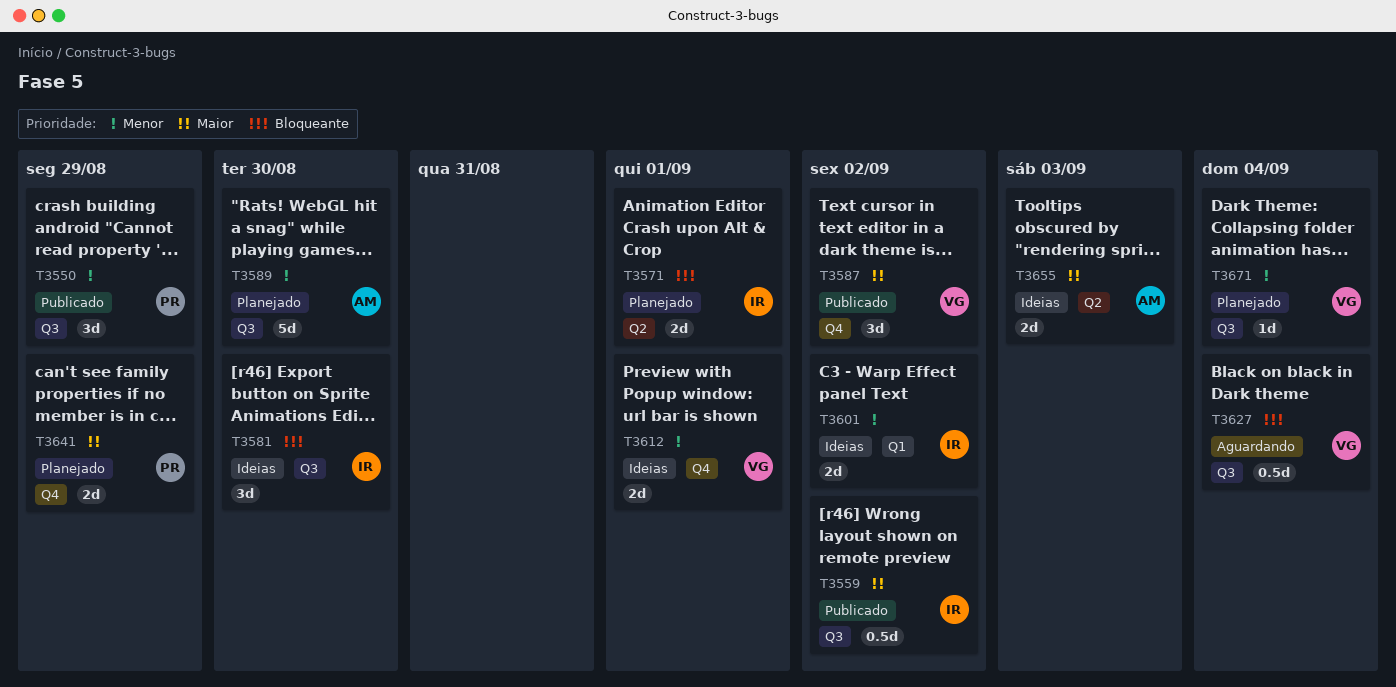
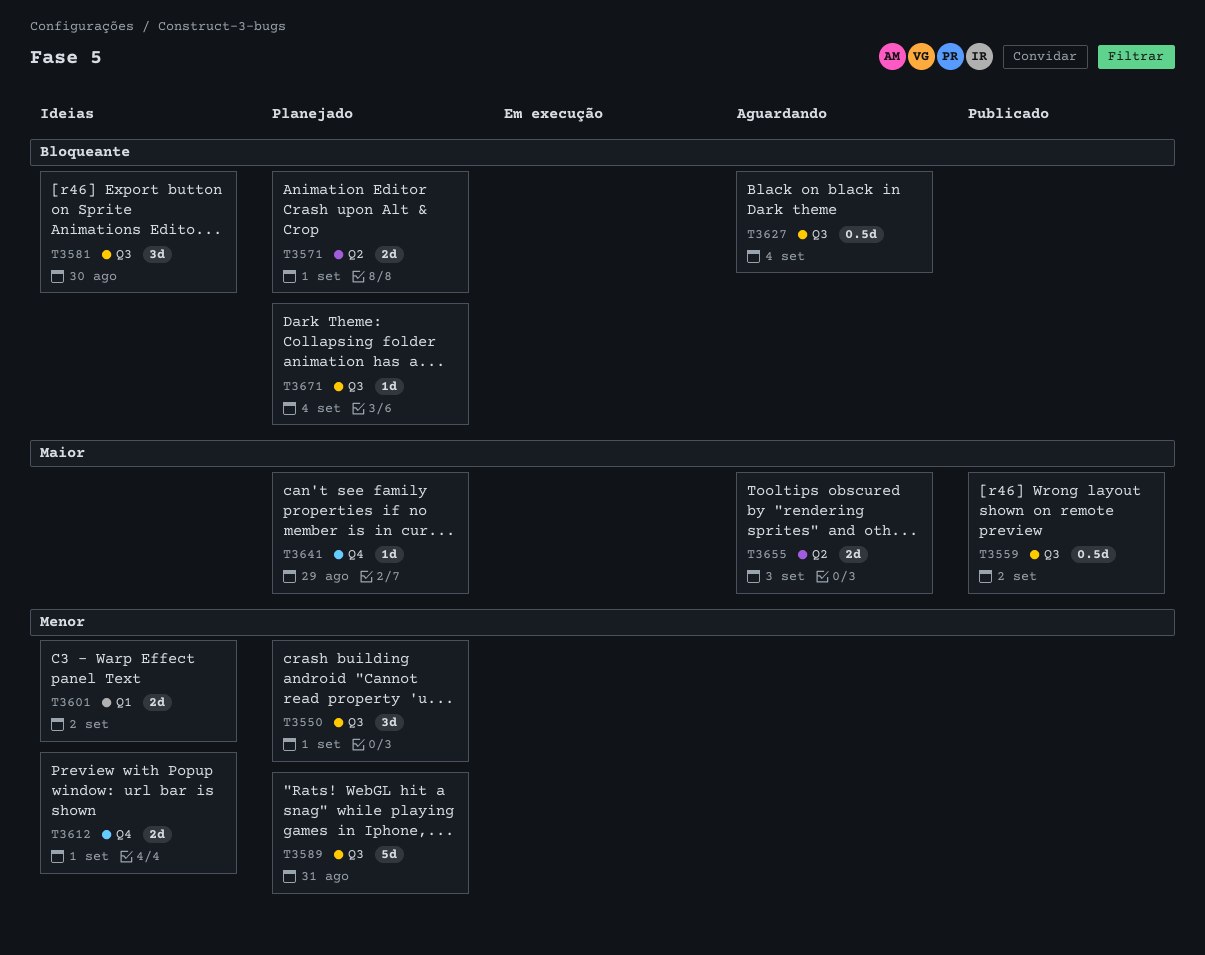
T3550, status: Publicado -> Planejado
T3550, due: Aug 29 -> Sep 1
T3587: present -> none
T3589, due: Aug 30 -> Aug 31
T3641, estimate: 2d -> 1d
T3655, status: Ideias -> Aguardando
T3671, priority: Menor -> Bloqueante

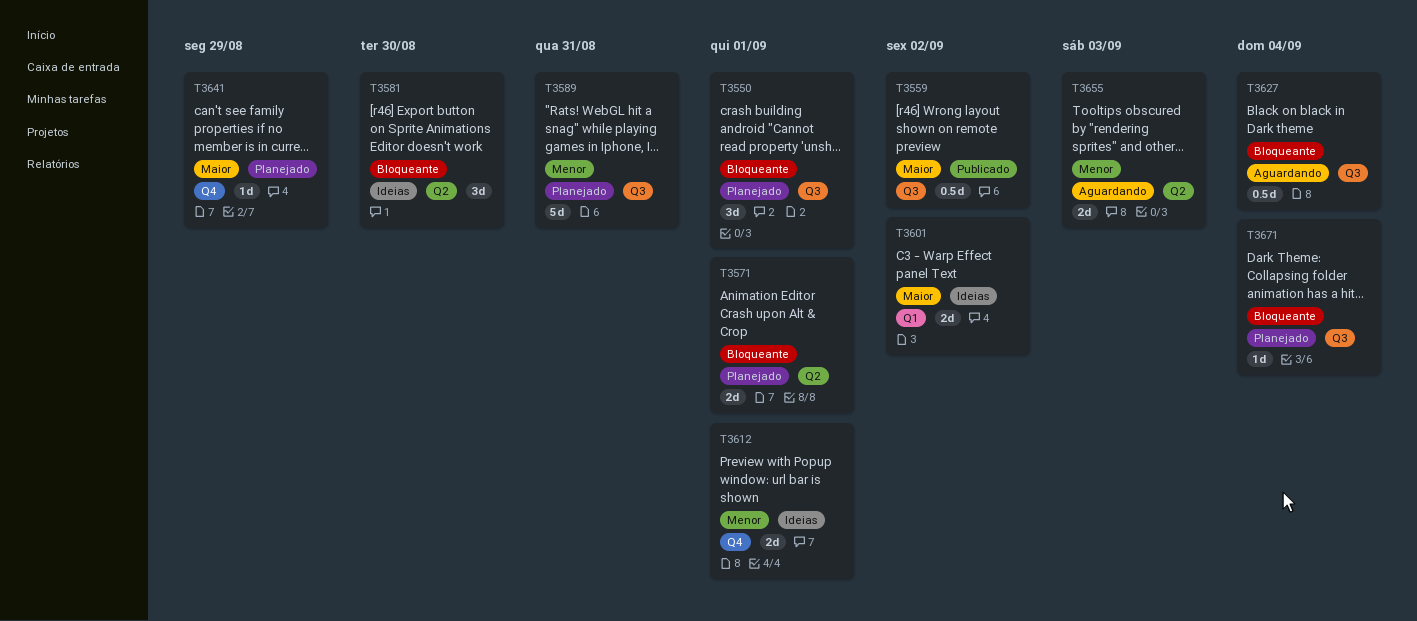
T3550, priority: Menor -> Bloqueante
T3581, label: Q3 -> Q2
T3601, priority: Menor -> Maior
T3655, priority: Maior -> Menor

